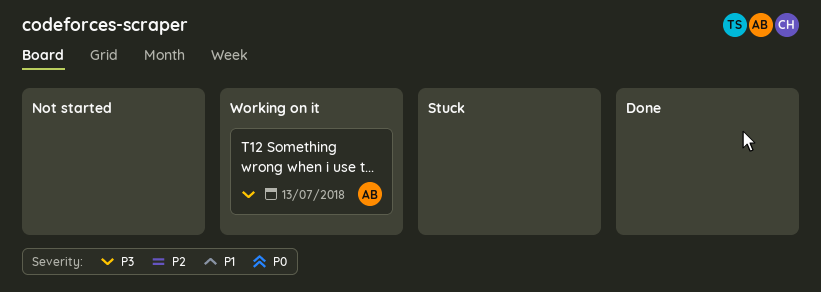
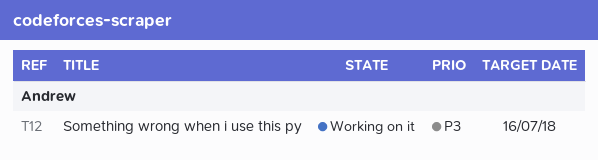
T12, due: Jul 13 -> Jul 16

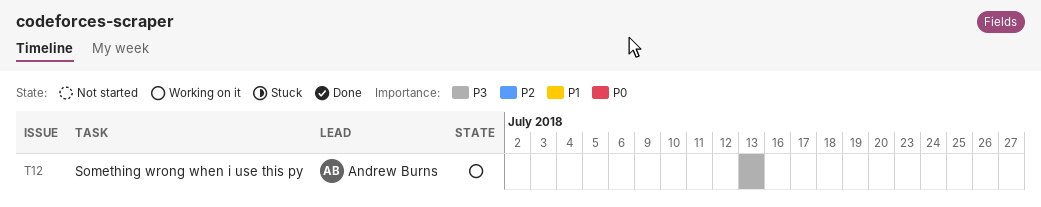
T12, due: Jul 16 -> Jul 13

